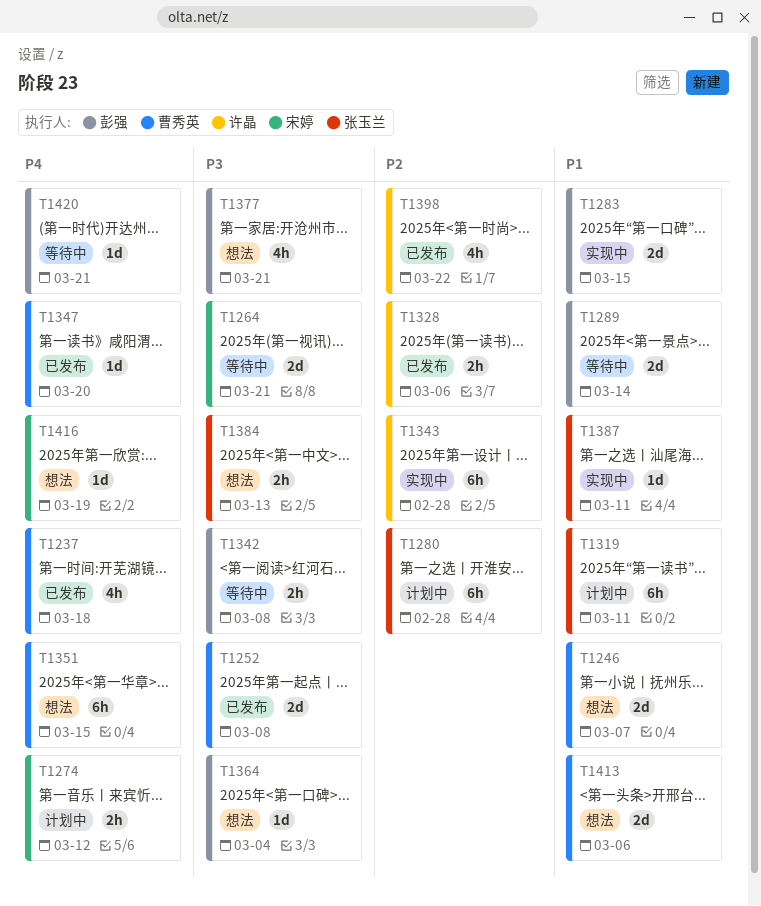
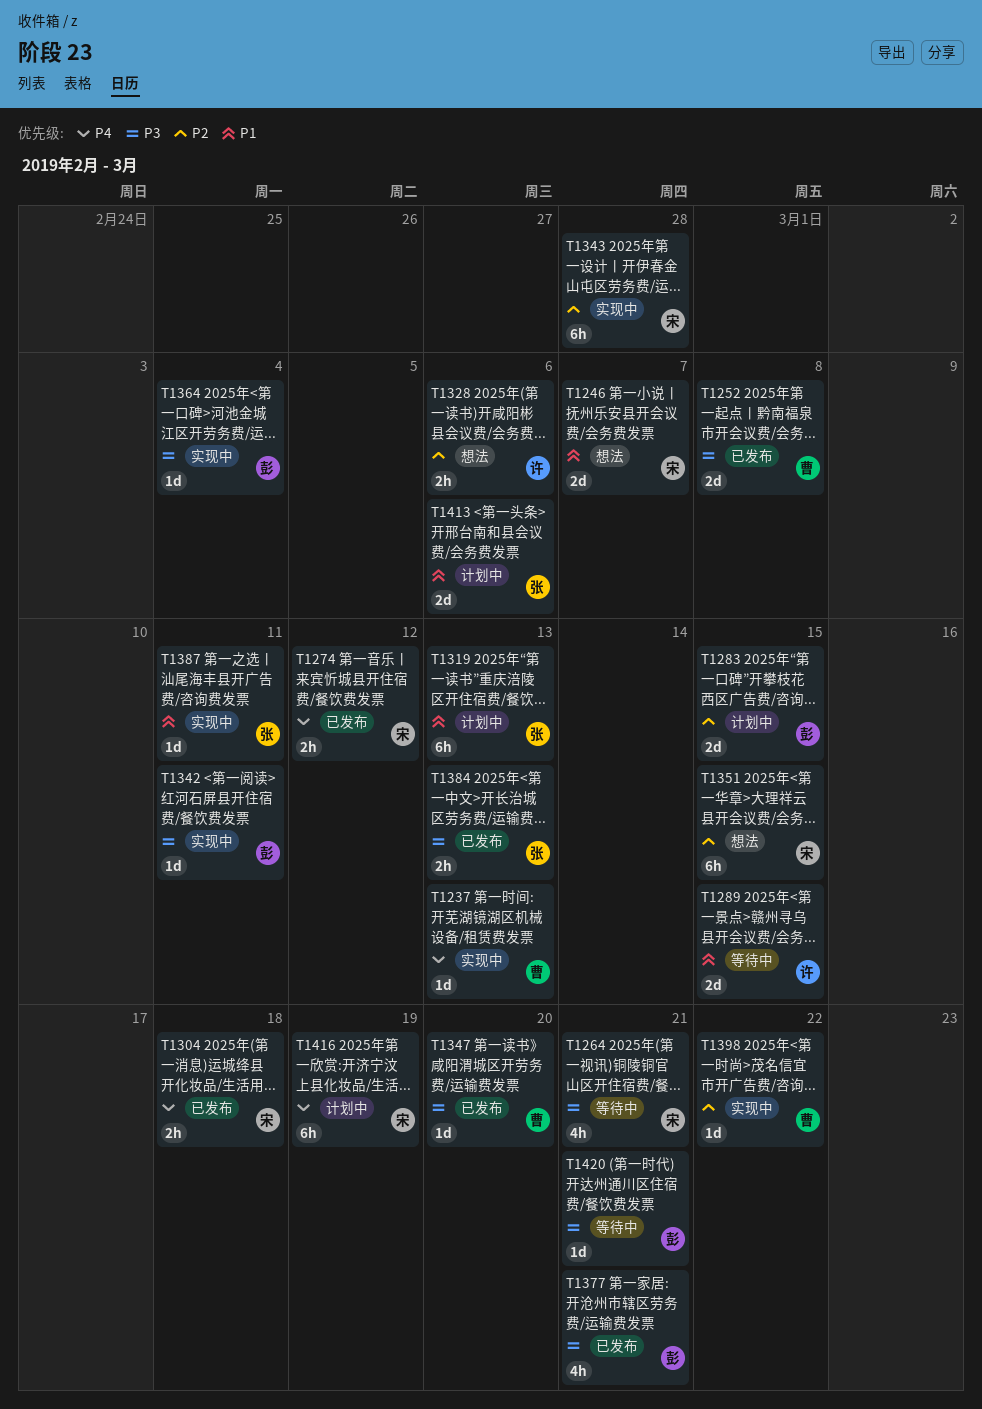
T1237, status: 已发布 -> 实现中
T1237, estimate: 4h -> 1d
T1237, due: Mar 18 -> Mar 13
T1246, owner: 曹秀英 -> 宋婷
T1264, estimate: 2d -> 4h
T1274, status: 计划中 -> 已发布
T1280: present -> none
T1283, status: 实现中 -> 计划中
T1283, priority: P1 -> P2
T1289, owner: 彭强 -> 许晶
T1289, due: Mar 14 -> Mar 15
T1304: none -> present
T1319, due: Mar 11 -> Mar 13
T1328, status: 已发布 -> 想法
T1342, status: 等待中 -> 实现中
T1342, estimate: 2h -> 1d
T1342, due: Mar 8 -> Mar 11
T1343, owner: 许晶 -> 宋婷
T1347, priority: P4 -> P3
T1351, owner: 曹秀英 -> 宋婷
T1351, priority: P4 -> P2
T1364, status: 想法 -> 实现中
T1377, status: 想法 -> 已发布
T1384, status: 想法 -> 已发布
T1398, status: 已发布 -> 实现中
T1398, owner: 许晶 -> 曹秀英
T1398, estimate: 4h -> 1d
T1413, status: 想法 -> 计划中
T1413, owner: 曹秀英 -> 张玉兰
T1416, status: 想法 -> 计划中
T1416, estimate: 1d -> 6h
T1420, priority: P4 -> P3

